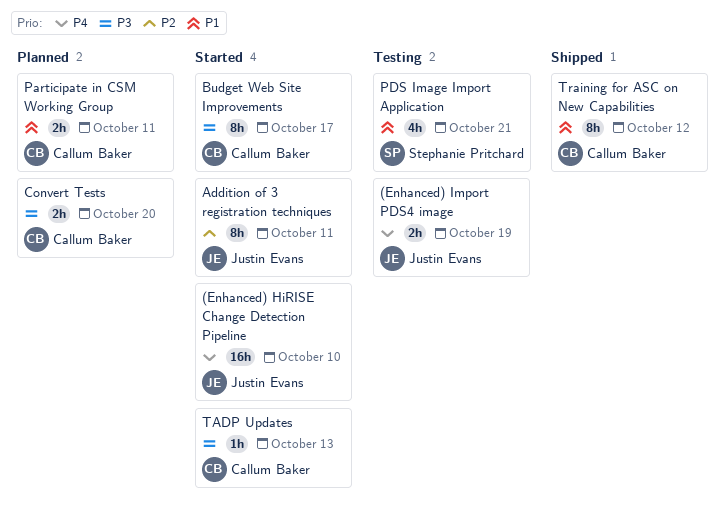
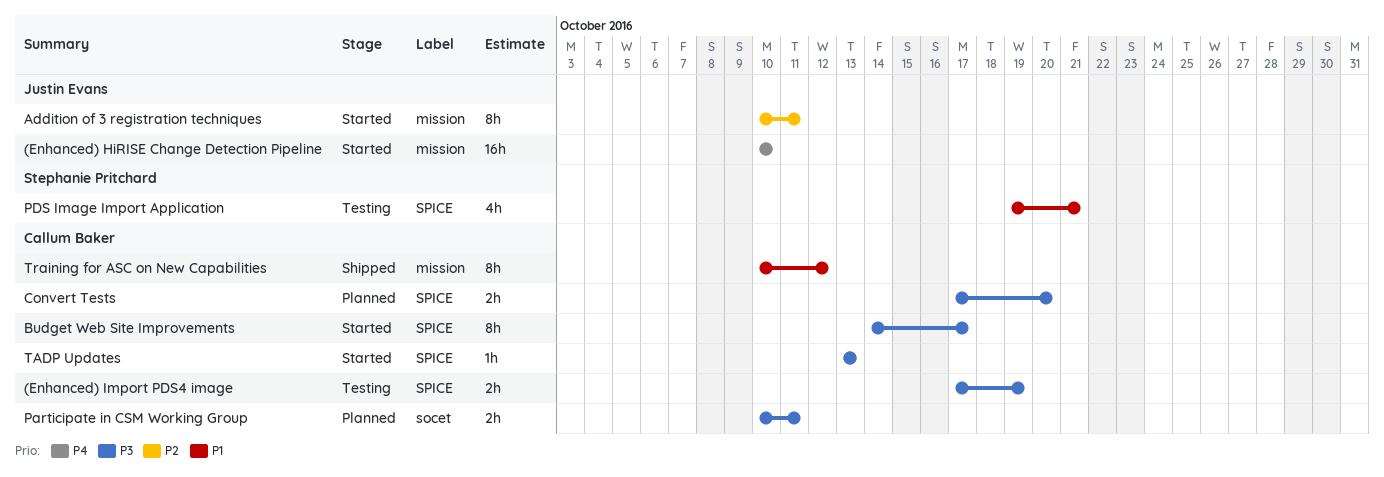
(Enhanced) Import PDS4 image, owner: Justin Evans -> Callum Baker
(Enhanced) Import PDS4 image, priority: P4 -> P3
Participate in CSM Working Group, priority: P1 -> P3

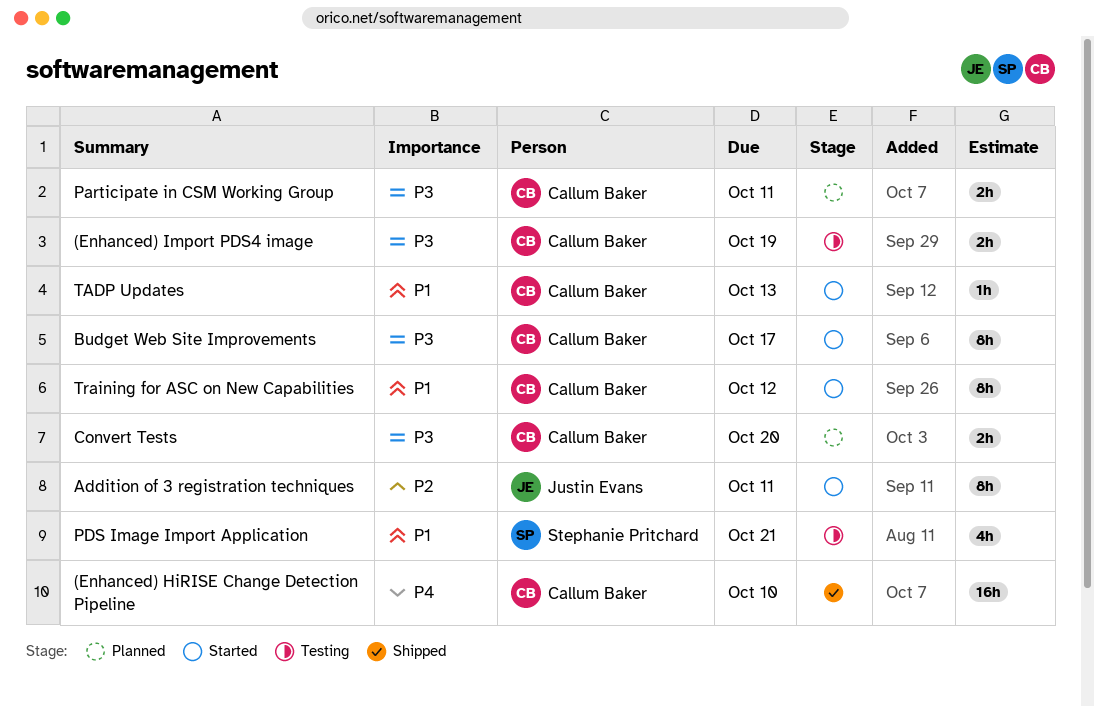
(Enhanced) HiRISE Change Detection Pipeline, status: Started -> Shipped
(Enhanced) HiRISE Change Detection Pipeline, owner: Justin Evans -> Callum Baker
TADP Updates, priority: P3 -> P1
Training for ASC on New Capabilities, status: Shipped -> Started

